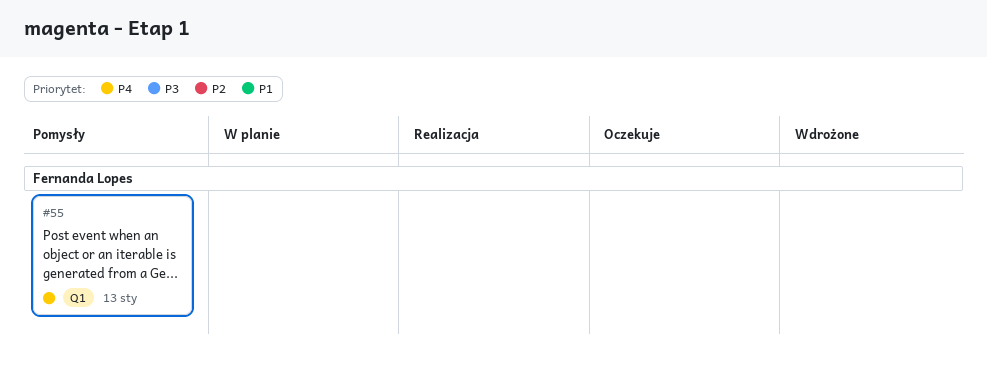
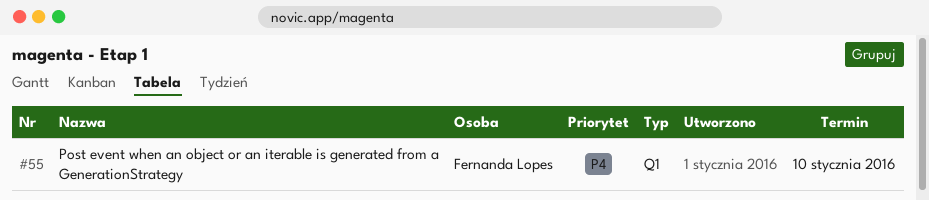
#55, due: Jan 13 -> Jan 10

